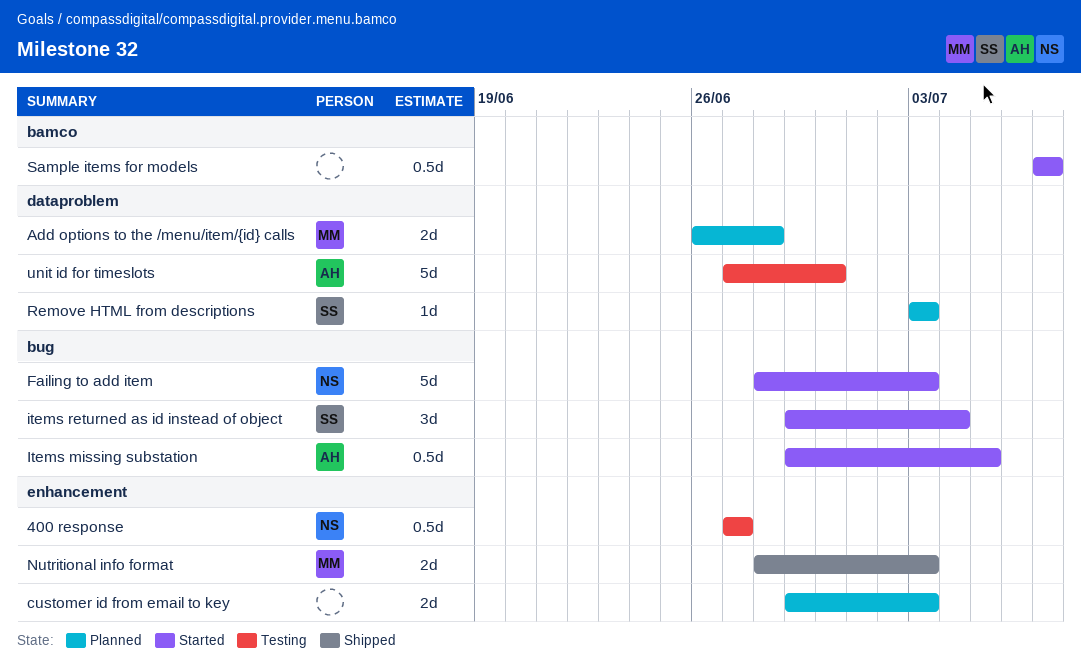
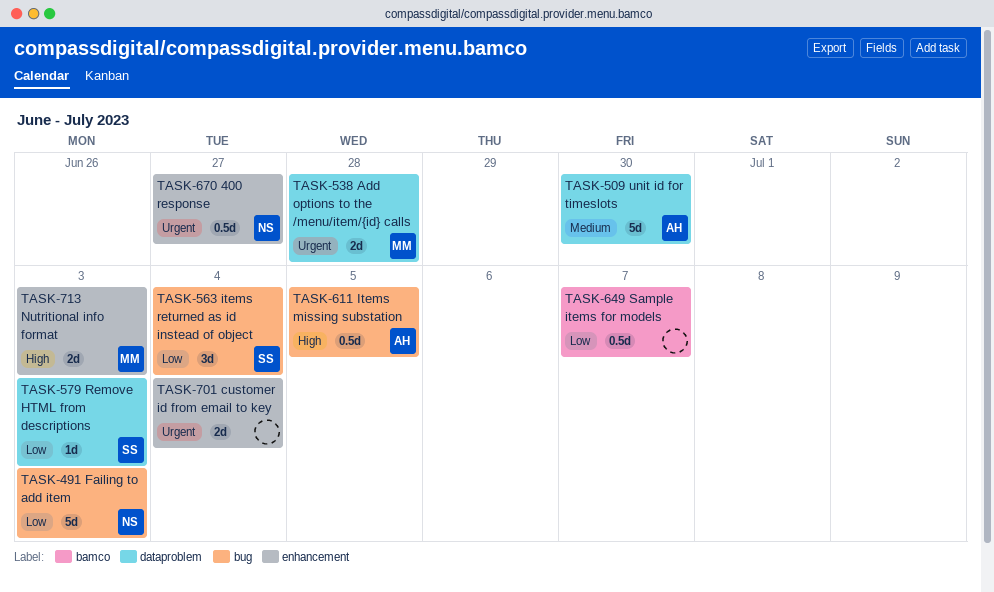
customer id from email to key, due: Jul 3 -> Jul 4

